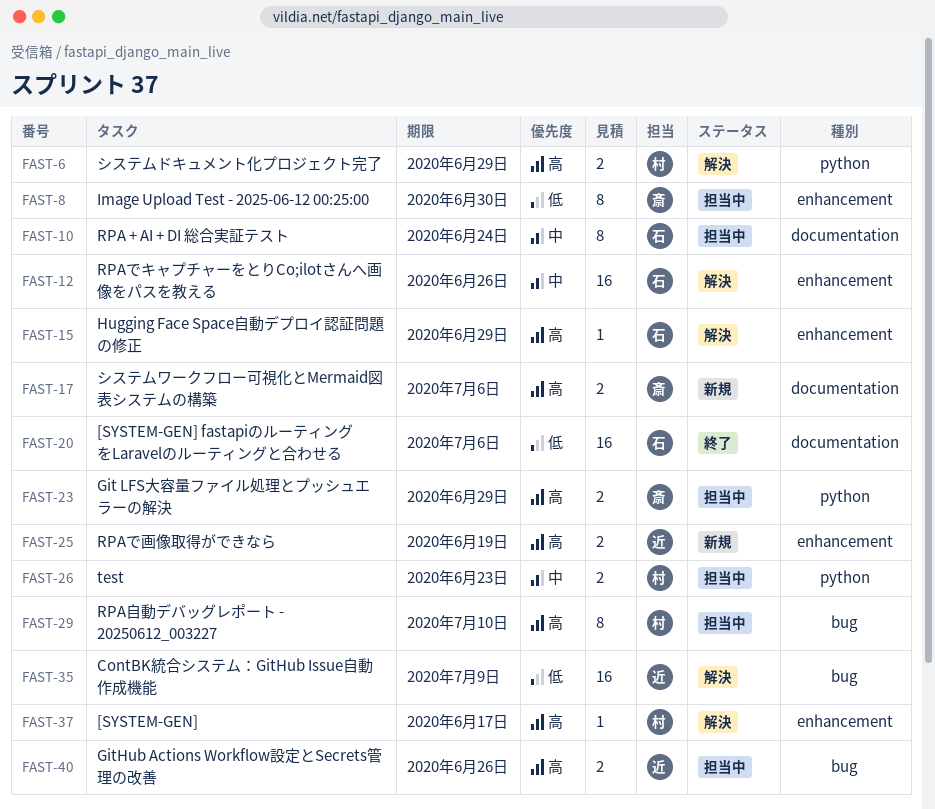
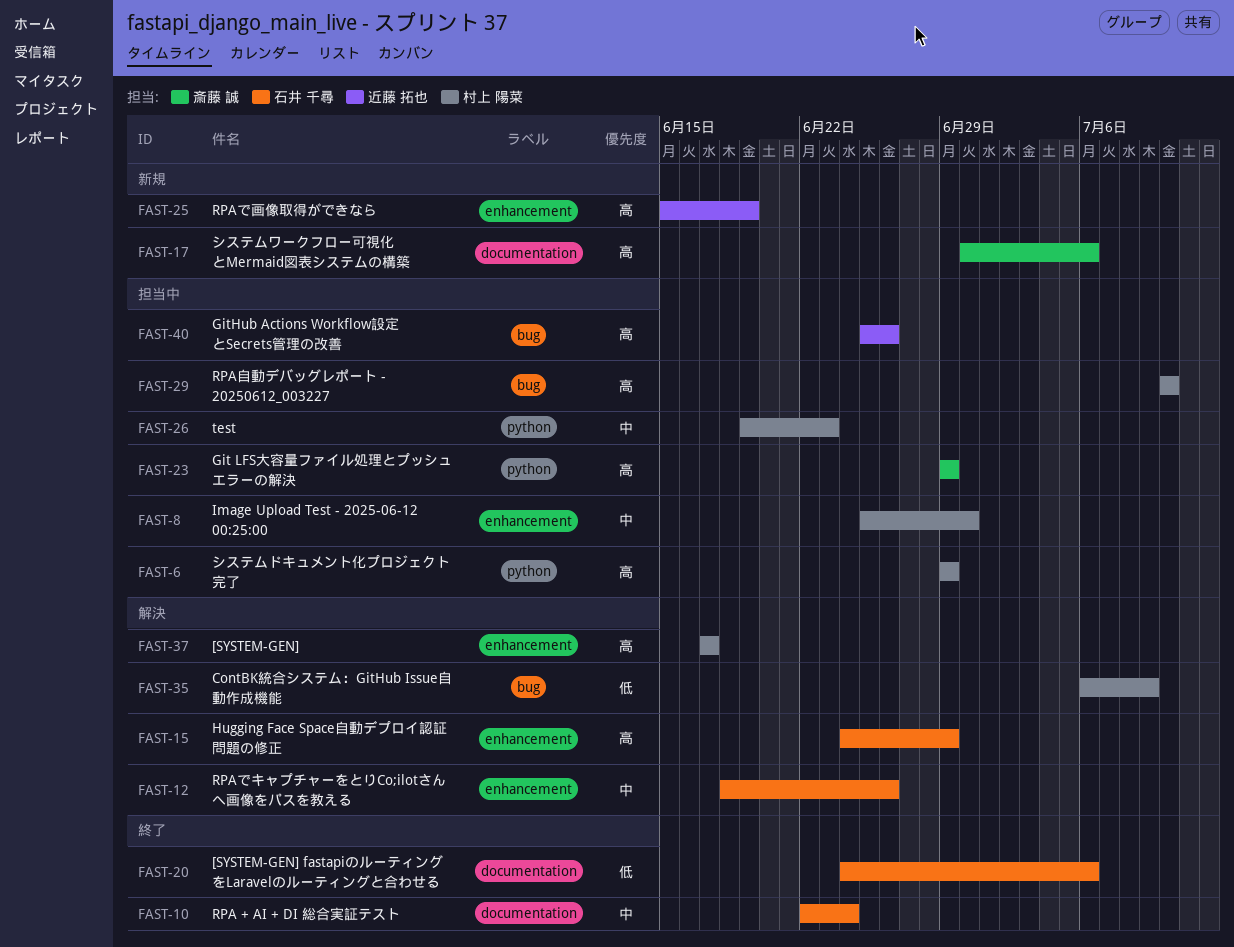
FAST-6, status: 解決 -> 担当中
FAST-8, owner: 斎藤 誠 -> 村上 陽菜
FAST-8, priority: 低 -> 中
FAST-10, status: 担当中 -> 終了
FAST-35, owner: 近藤 拓也 -> 村上 陽菜

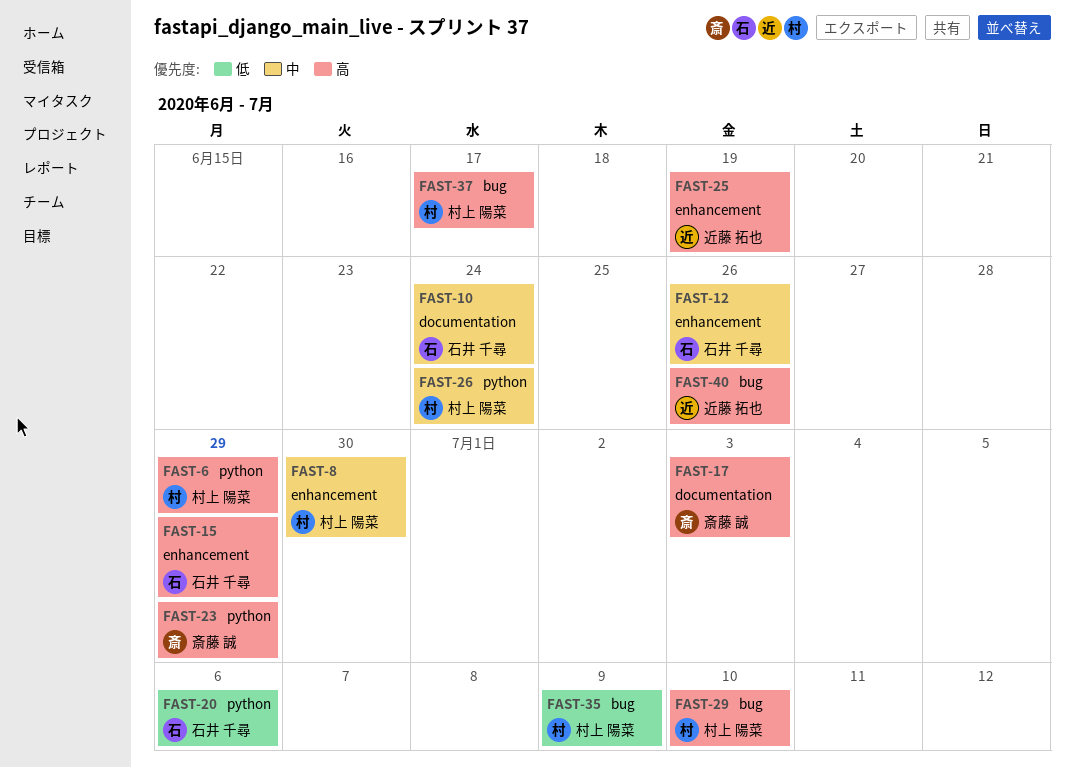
FAST-17, due: Jul 6 -> Jul 3
FAST-20, label: documentation -> python
FAST-26, due: Jun 23 -> Jun 24
FAST-37, label: enhancement -> bug

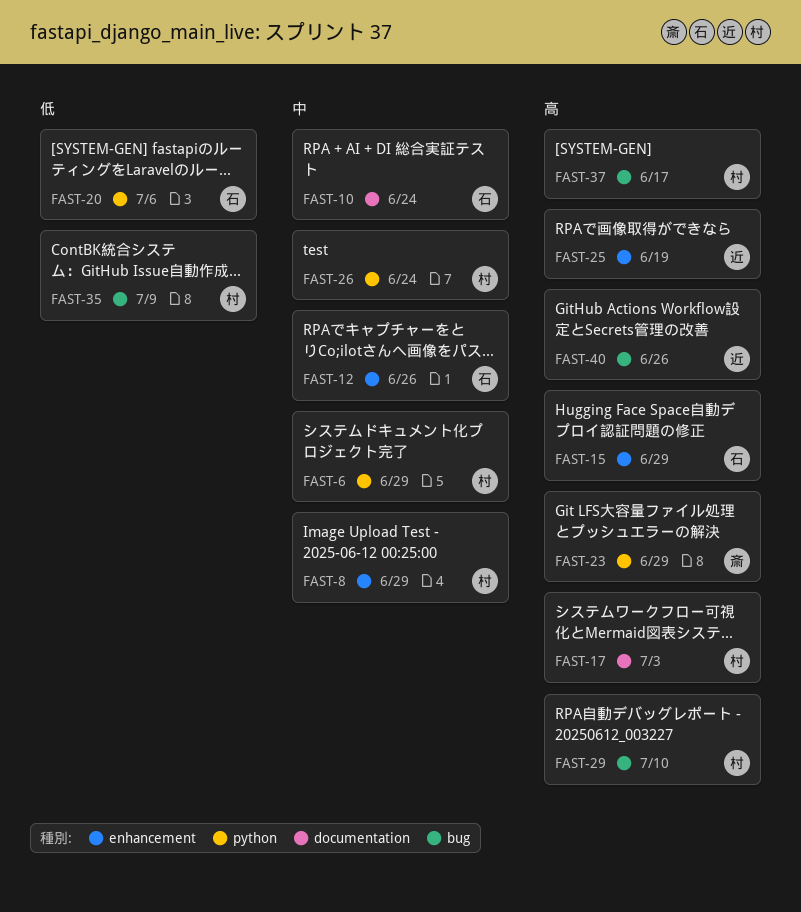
FAST-6, priority: 高 -> 中
FAST-8, due: Jun 30 -> Jun 29
FAST-17, owner: 斎藤 誠 -> 村上 陽菜

